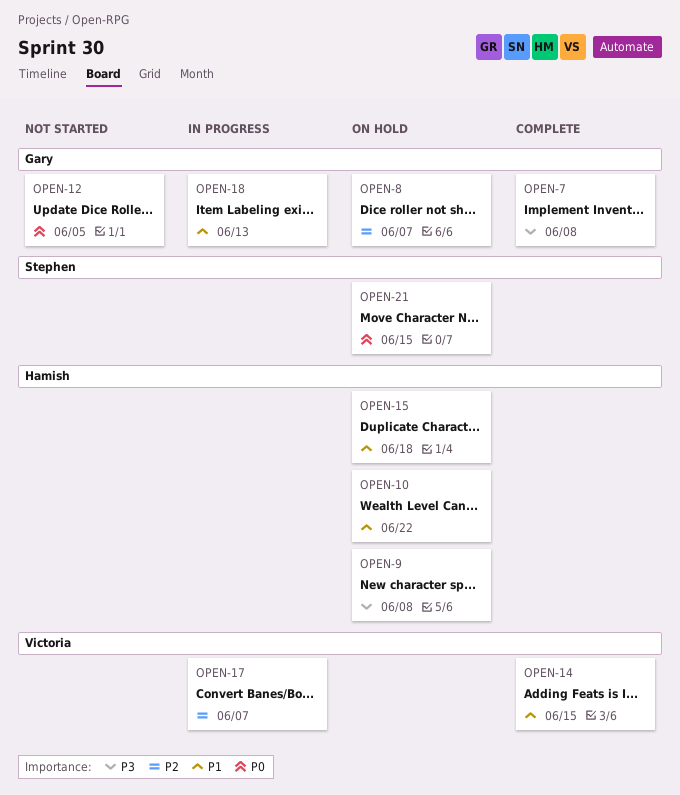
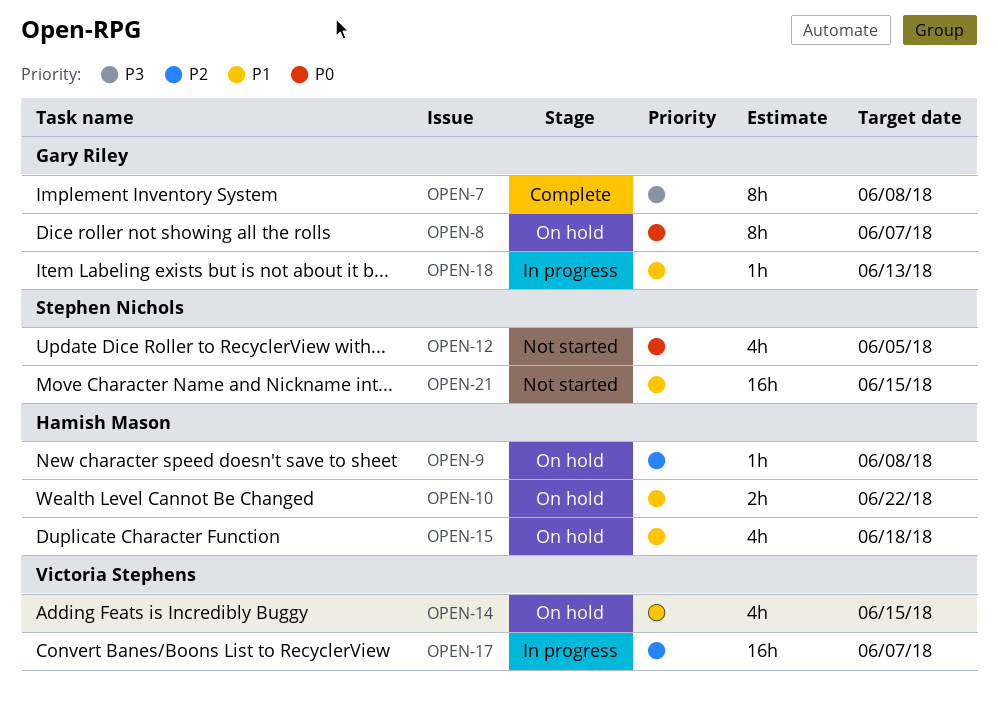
OPEN-8, priority: P2 -> P0
OPEN-9, priority: P3 -> P2
OPEN-12, owner: Gary Riley -> Stephen Nichols
OPEN-14, status: Complete -> On hold
OPEN-21, status: On hold -> Not started
OPEN-21, priority: P0 -> P1

